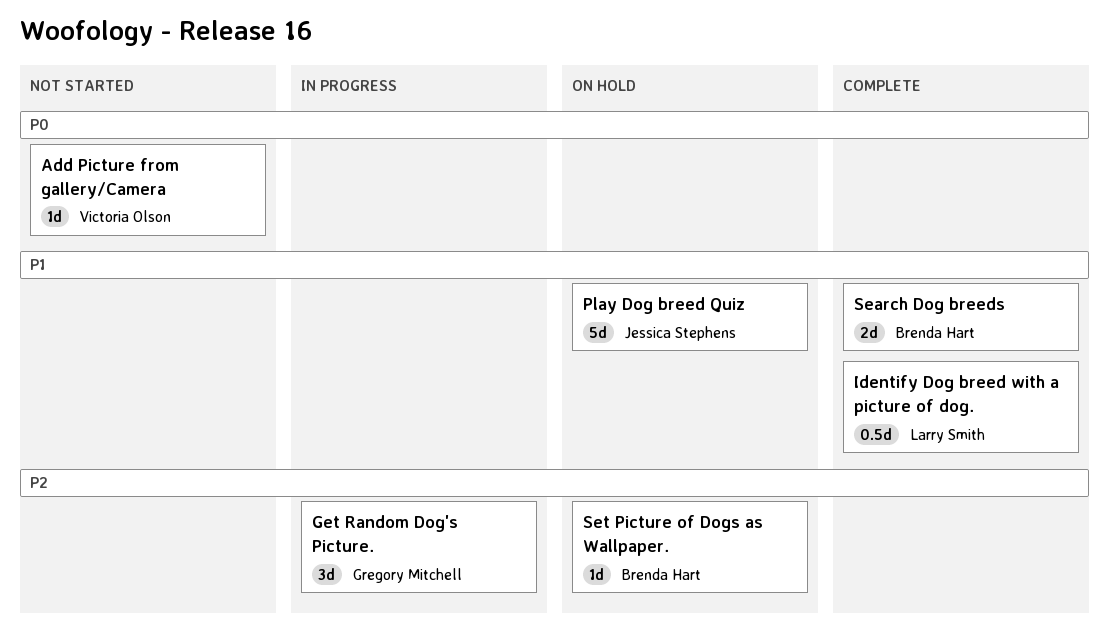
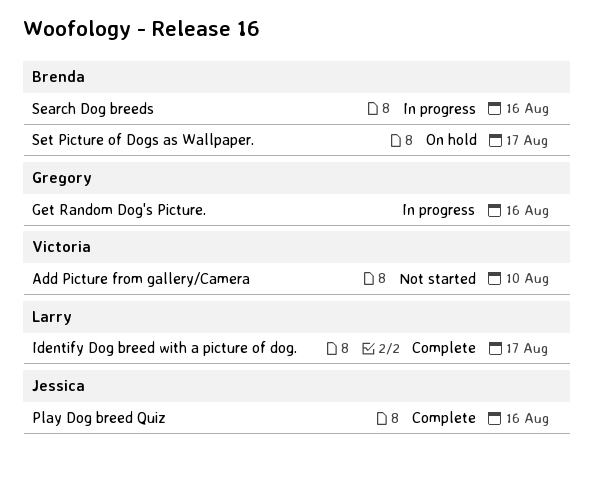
Play Dog breed Quiz, status: On hold -> Complete
Search Dog breeds, status: Complete -> In progress

